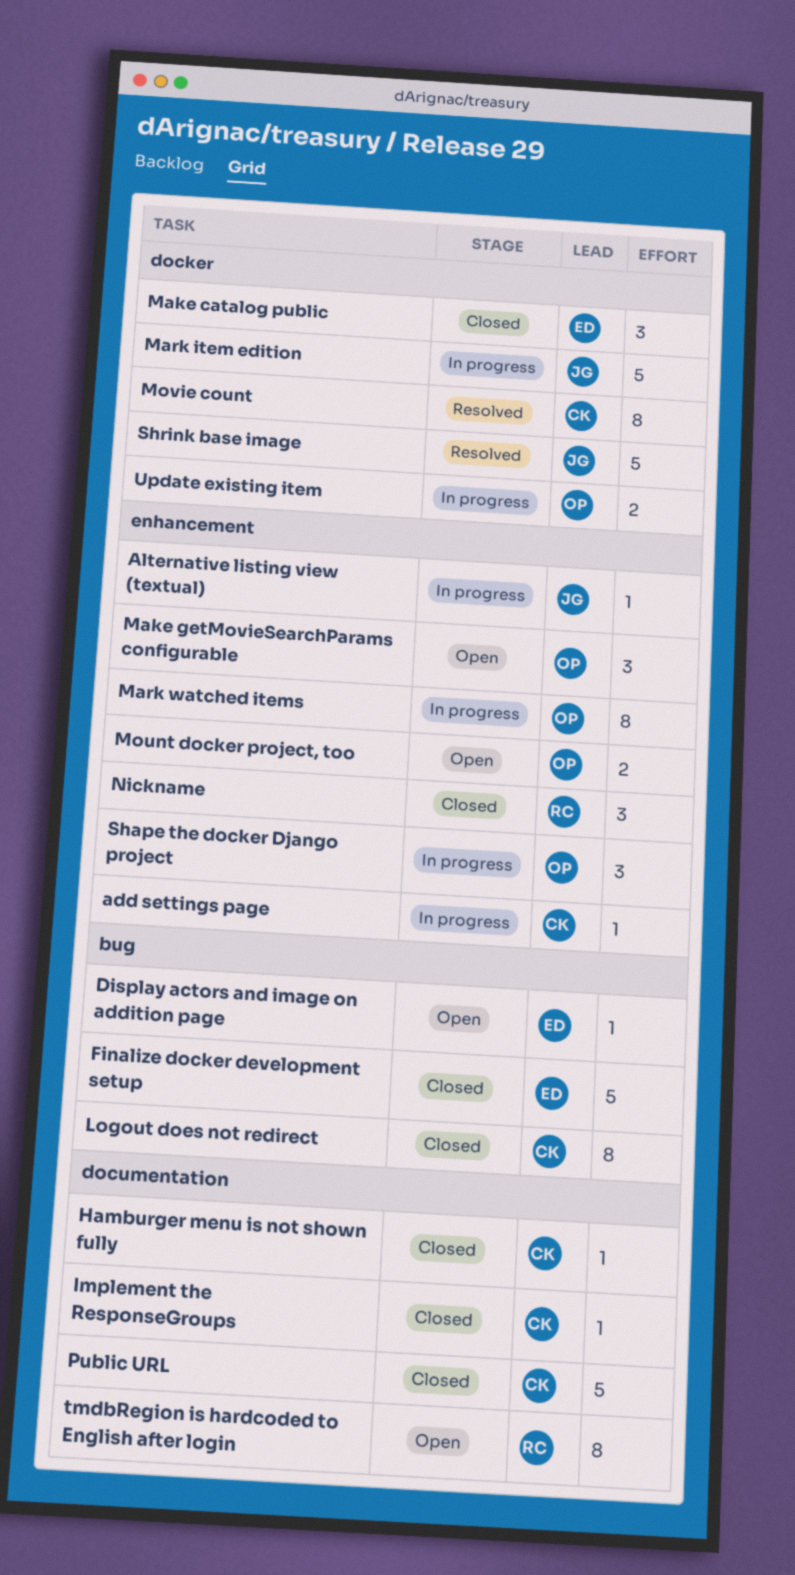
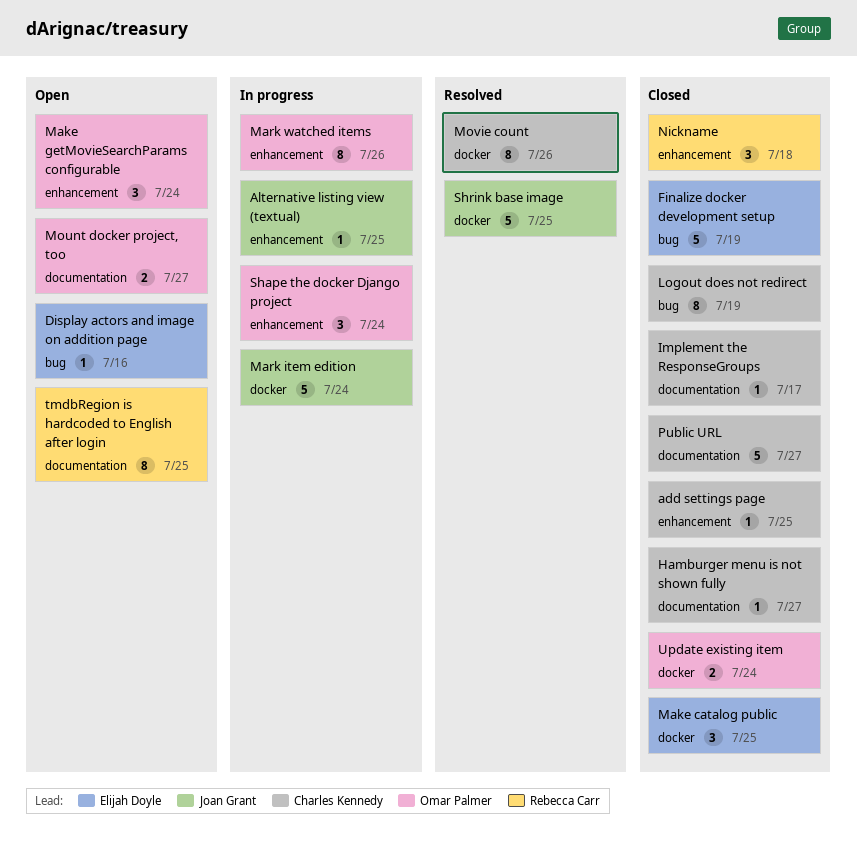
add settings page, status: In progress -> Closed
Mount docker project, too, label: enhancement -> documentation
Update existing item, status: In progress -> Closed

